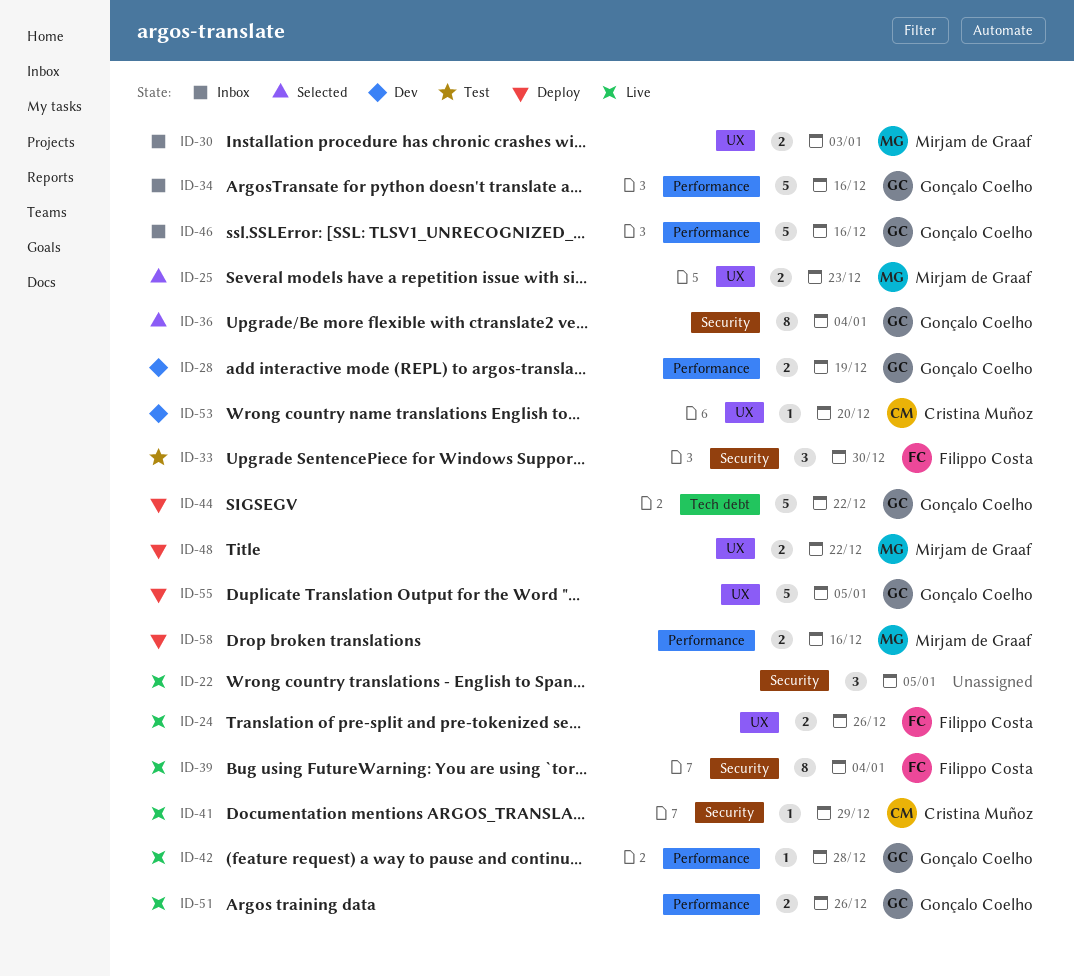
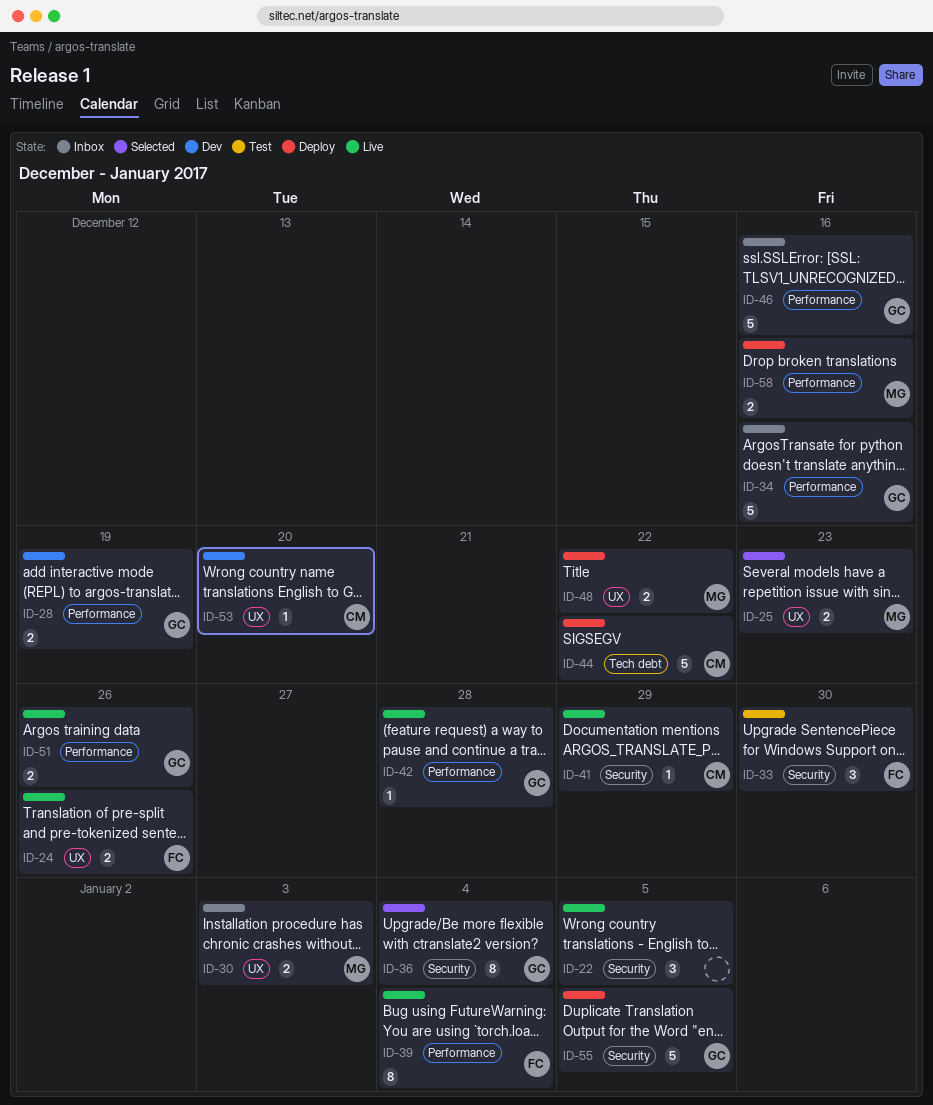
ID-39, label: Security -> Performance
ID-44, owner: Gonçalo Coelho -> Cristina Muñoz
ID-55, label: UX -> Security

